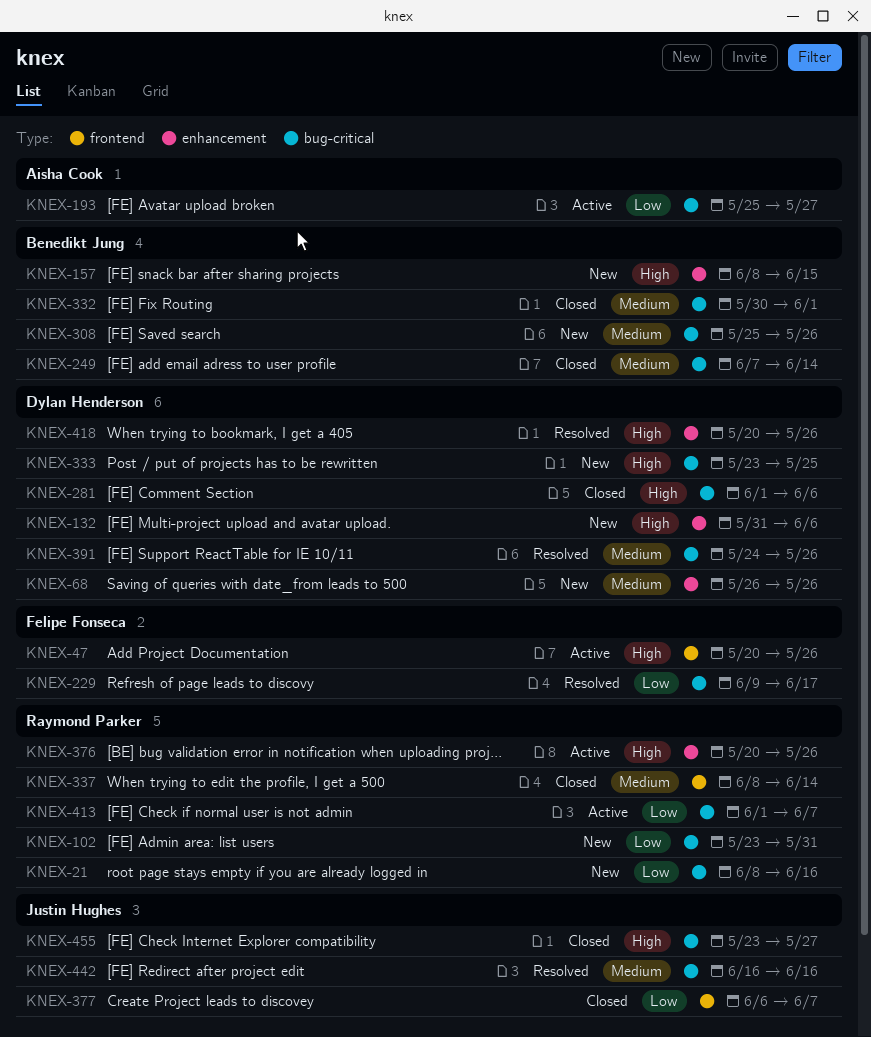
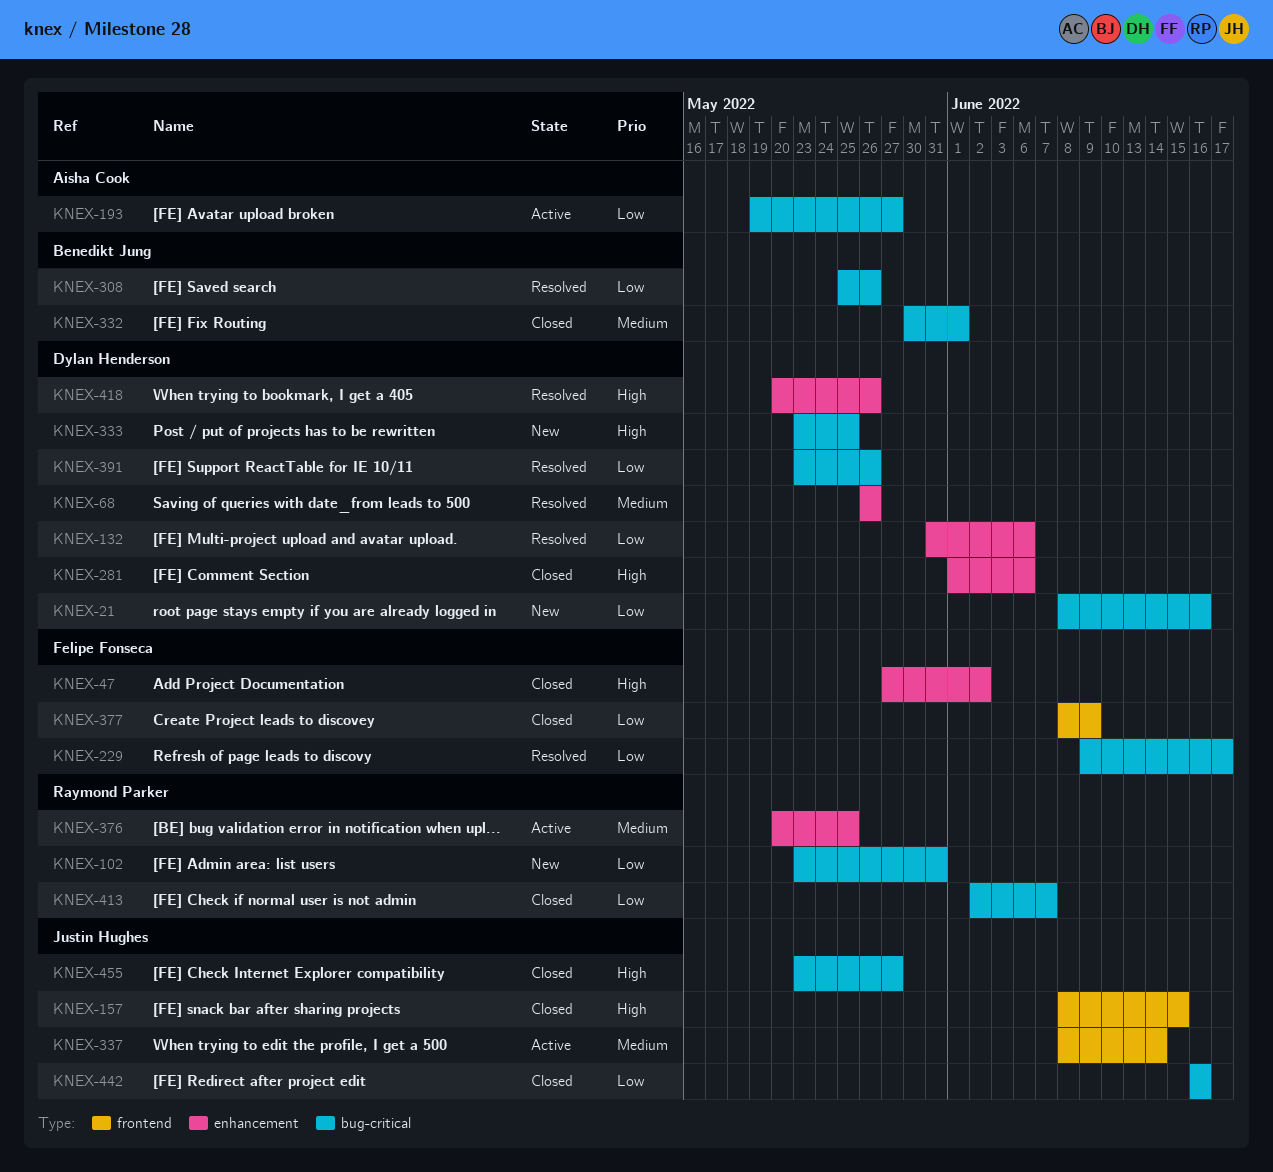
KNEX-21, owner: Raymond Parker -> Dylan Henderson
KNEX-47, status: Active -> Closed
KNEX-47, label: frontend -> enhancement
KNEX-47, start: May 20 -> May 27
KNEX-47, due: May 26 -> Jun 2
KNEX-68, status: New -> Resolved
KNEX-132, status: New -> Resolved
KNEX-132, priority: High -> Low
KNEX-157, status: New -> Closed
KNEX-157, owner: Benedikt Jung -> Justin Hughes
KNEX-157, label: enhancement -> frontend
KNEX-193, start: May 25 -> May 19
KNEX-249: present -> none
KNEX-281, label: bug-critical -> enhancement
KNEX-308, status: New -> Resolved
KNEX-308, priority: Medium -> Low
KNEX-337, status: Closed -> Active
KNEX-337, owner: Raymond Parker -> Justin Hughes
KNEX-376, priority: High -> Medium
KNEX-376, due: May 26 -> May 25
KNEX-377, owner: Justin Hughes -> Felipe Fonseca
KNEX-377, start: Jun 6 -> Jun 8
KNEX-377, due: Jun 7 -> Jun 9
KNEX-391, priority: Medium -> Low
KNEX-391, start: May 24 -> May 23
KNEX-413, status: Active -> Closed
KNEX-413, start: Jun 1 -> Jun 2
KNEX-442, status: Resolved -> Closed
KNEX-442, priority: Medium -> Low

